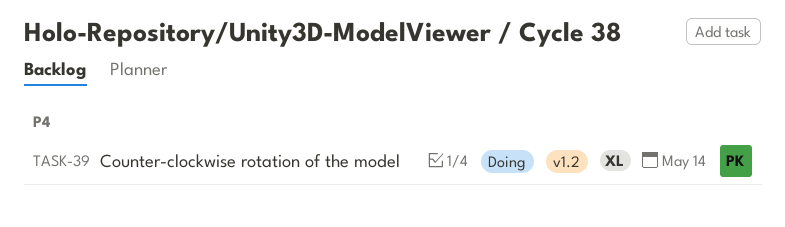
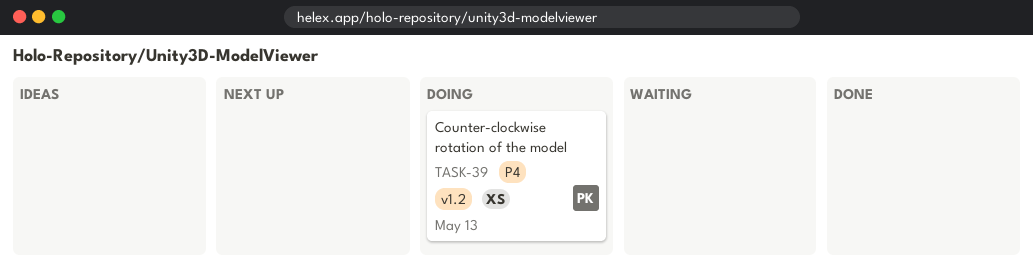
TASK-39, estimate: XL -> XS
TASK-39, due: May 14 -> May 13

